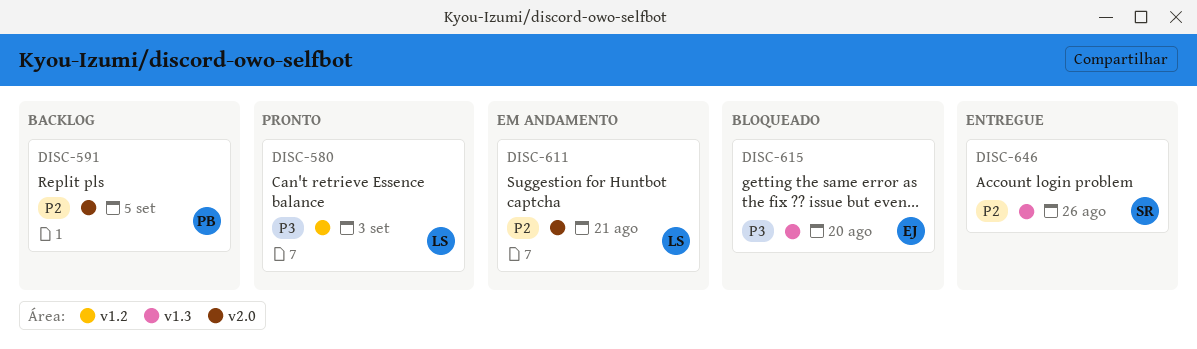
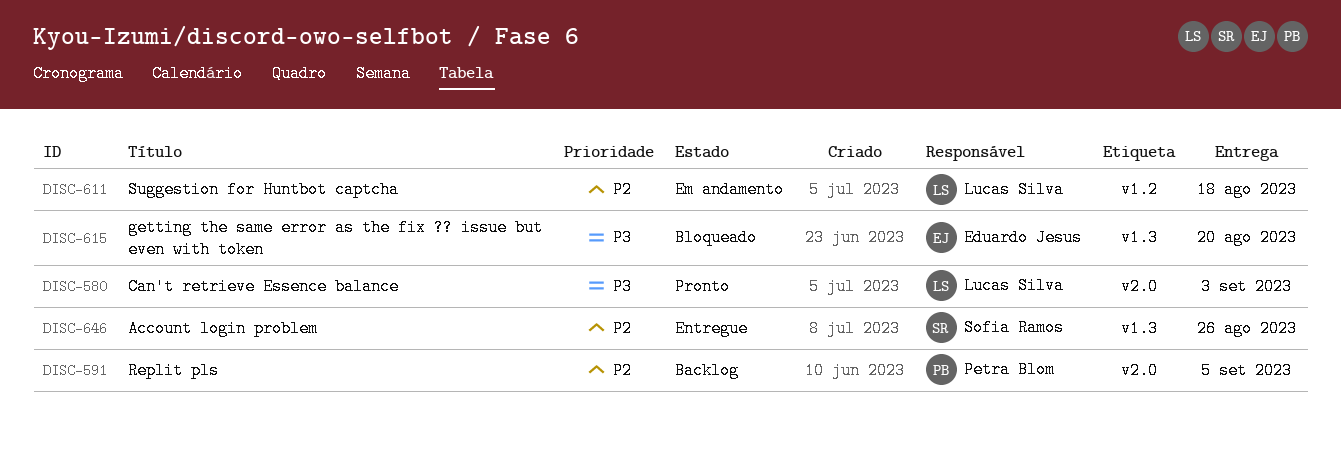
DISC-580, label: v1.2 -> v2.0
DISC-611, label: v2.0 -> v1.2
DISC-611, due: Aug 21 -> Aug 18

